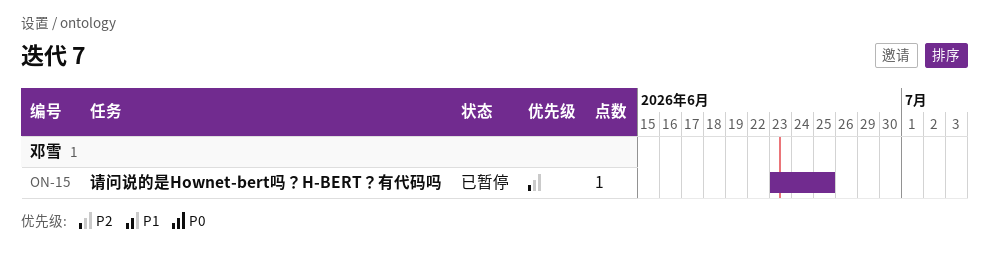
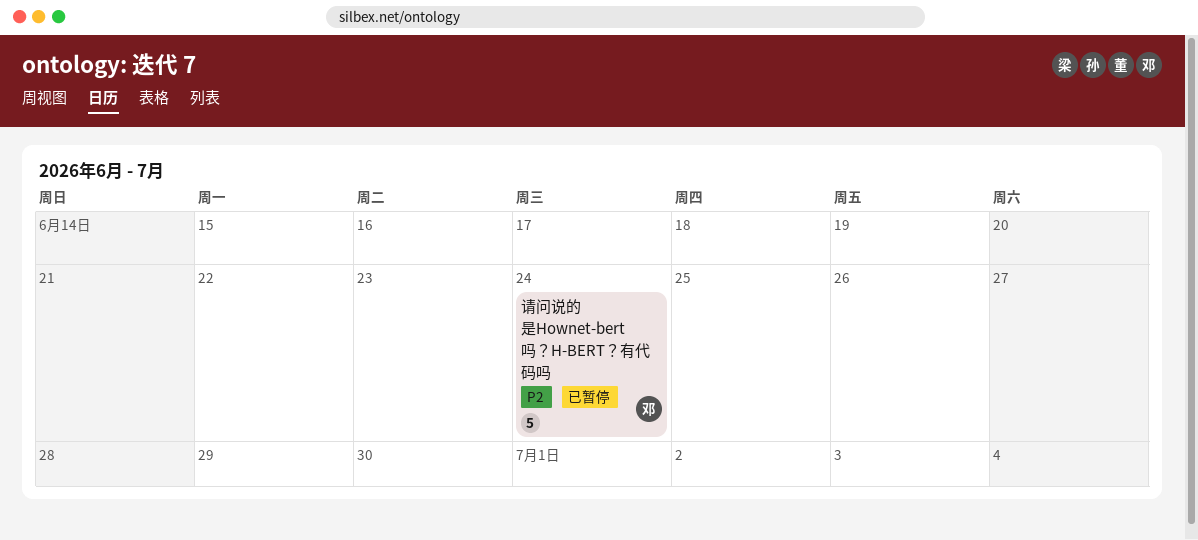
请问说的是Hownet-bert吗？H-BERT？有代码吗, estimate: 1 -> 5
请问说的是Hownet-bert吗？H-BERT？有代码吗, due: Jun 25 -> Jun 24

